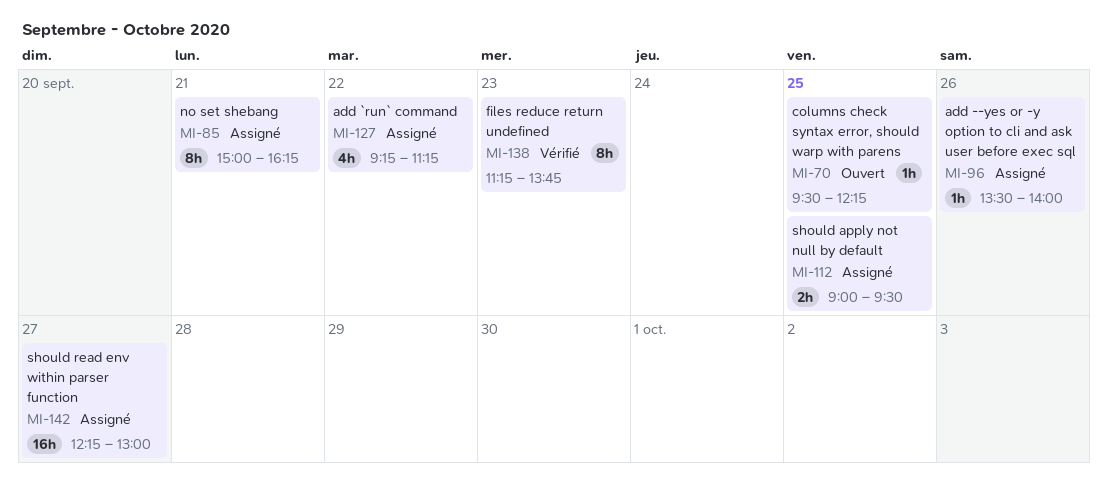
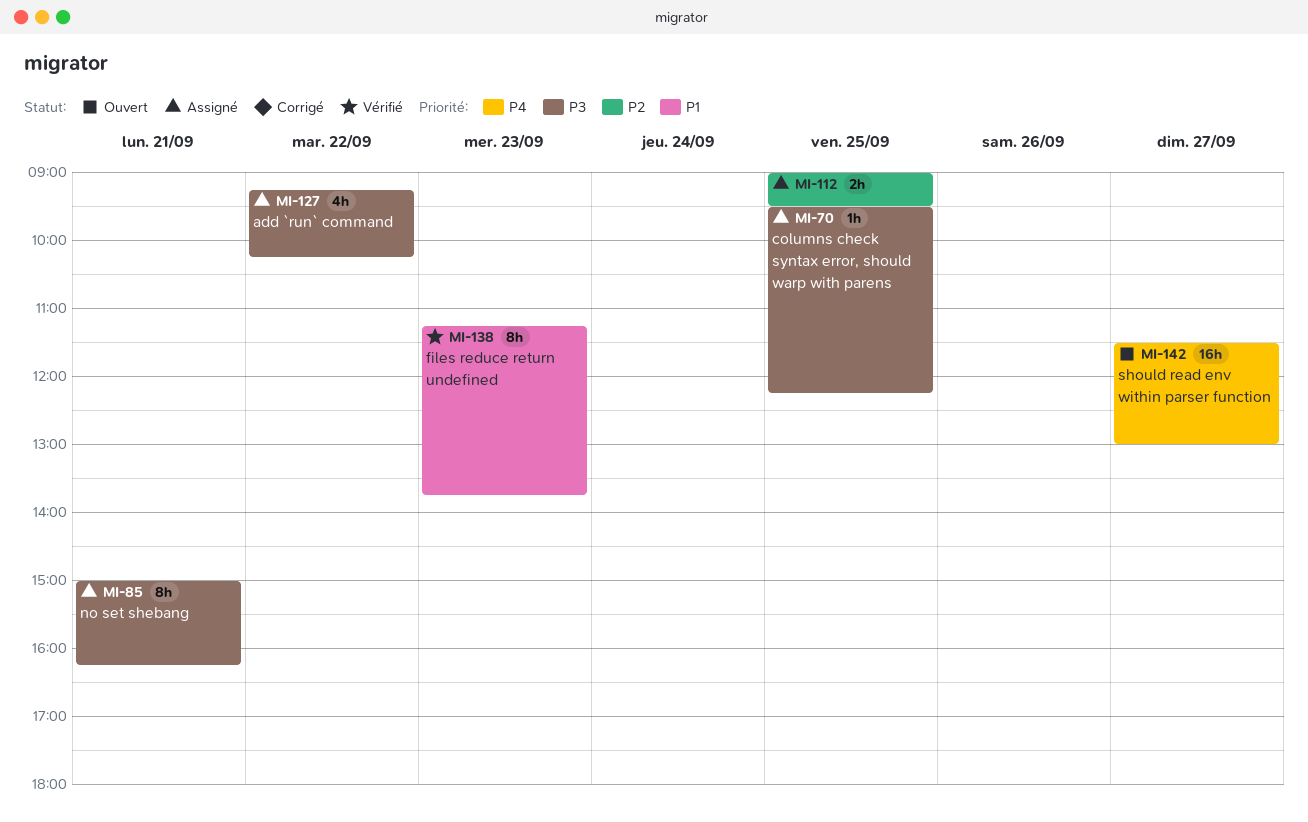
MI-70, status: Ouvert -> Assigné
MI-96: present -> none
MI-127, ends: 11:15 -> 10:15
MI-142, status: Assigné -> Ouvert
MI-142, begins: 12:15 -> 11:30

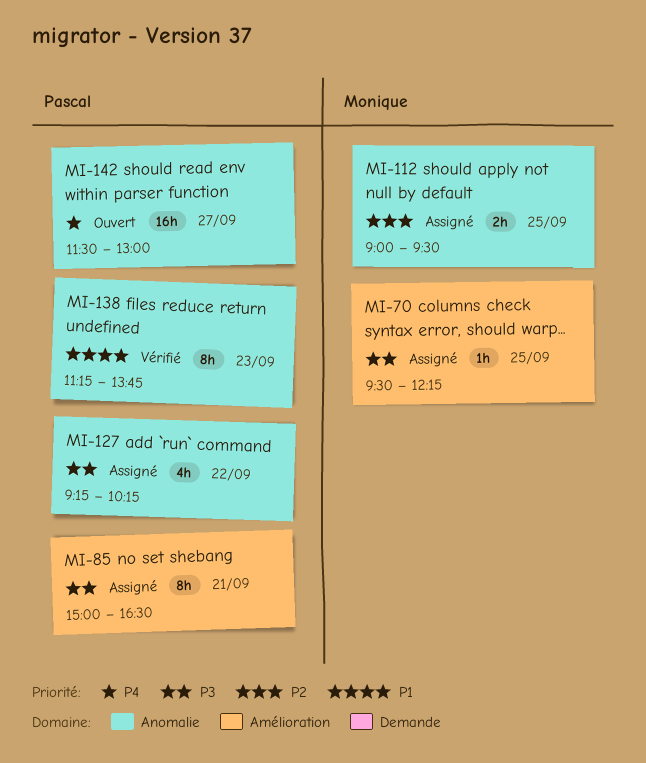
MI-85, ends: 16:15 -> 16:30

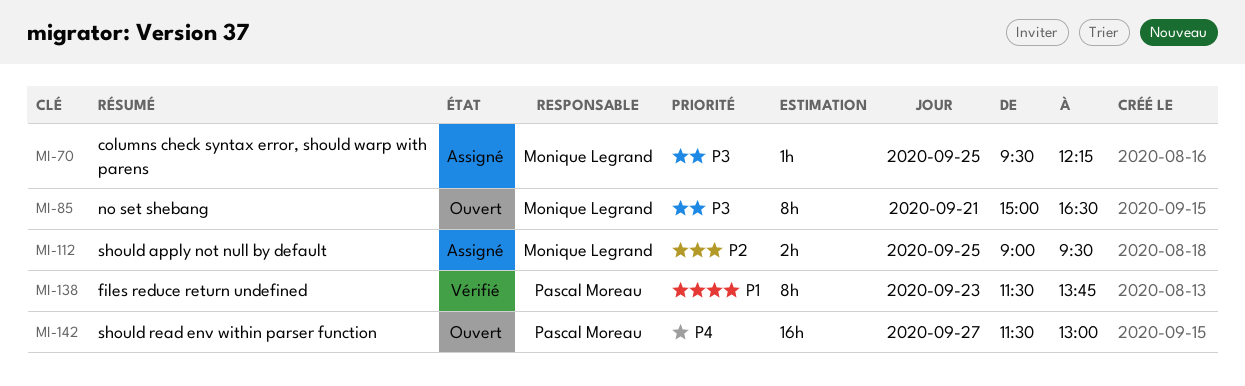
MI-85, status: Assigné -> Ouvert
MI-85, owner: Pascal Moreau -> Monique Legrand
MI-127: present -> none
MI-138, begins: 11:15 -> 11:30

